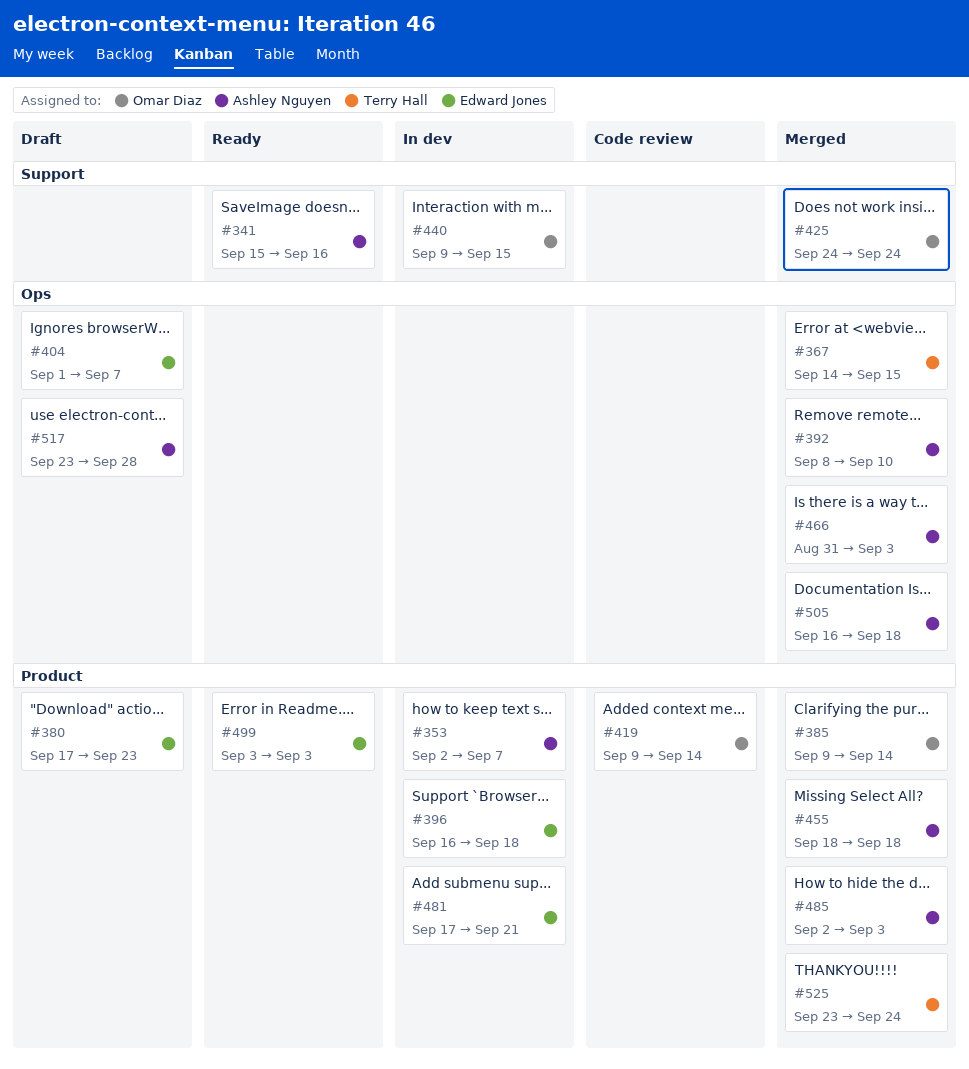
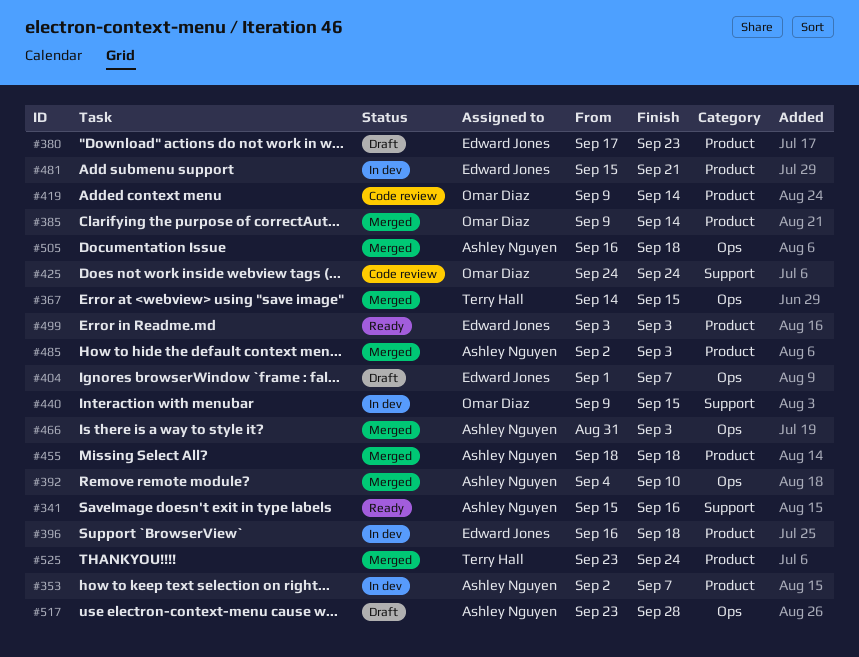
#392, start: Sep 8 -> Sep 4
#425, status: Merged -> Code review
#481, start: Sep 17 -> Sep 15

